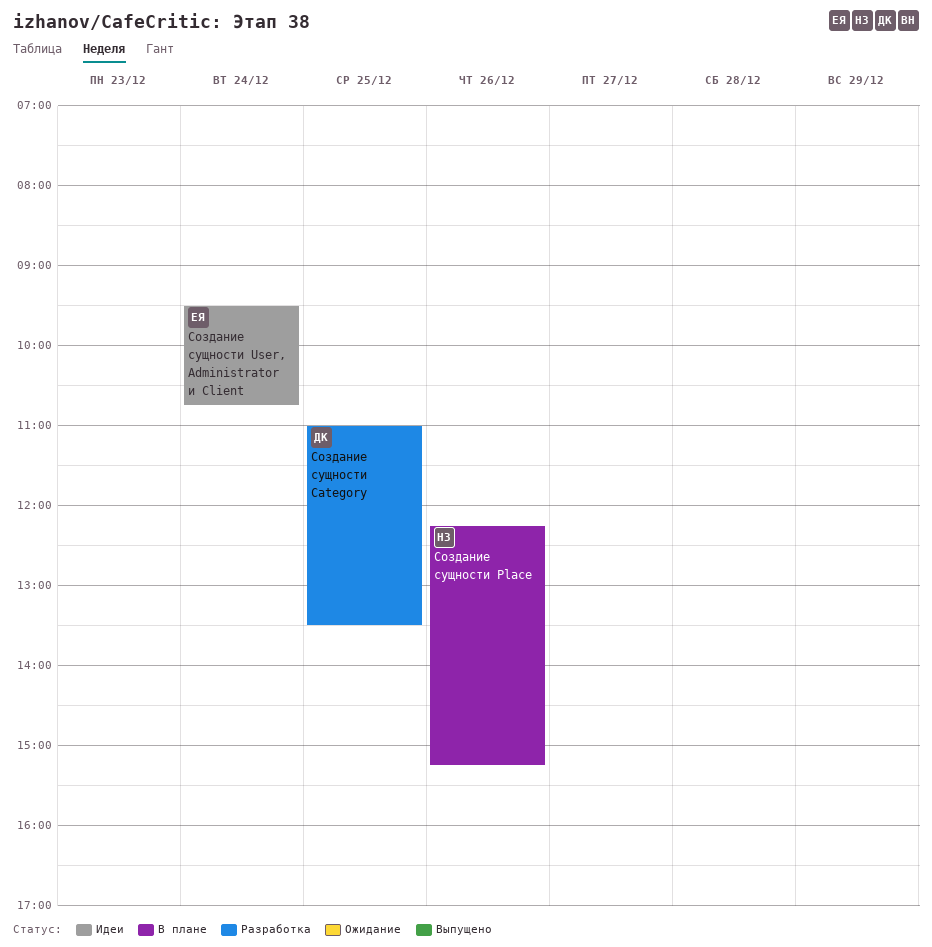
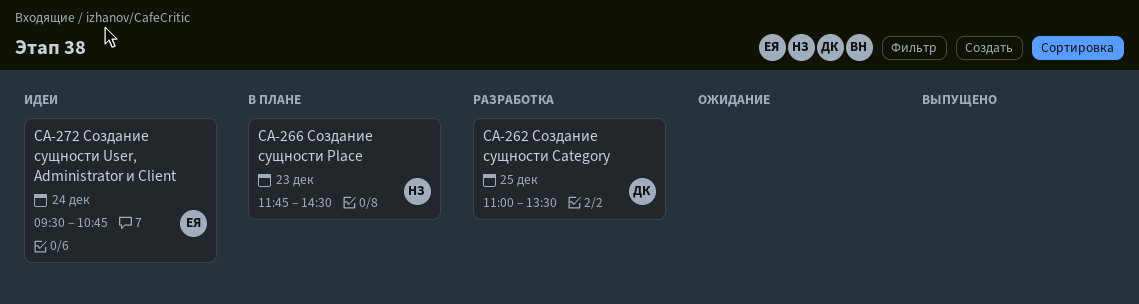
Создание сущности Place, day: Dec 26 -> Dec 23
Создание сущности Place, begins: 12:15 -> 11:45
Создание сущности Place, ends: 15:15 -> 14:30

